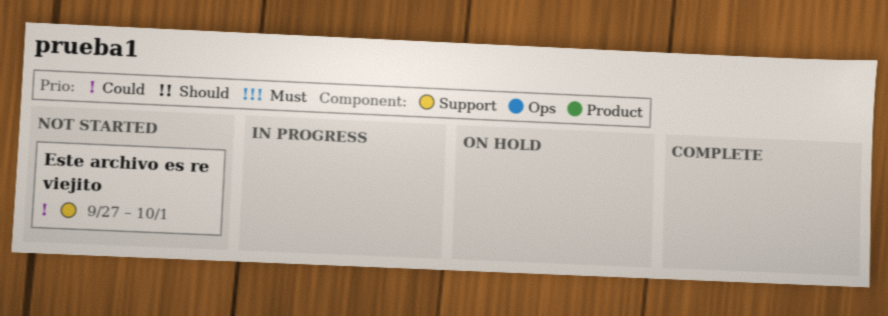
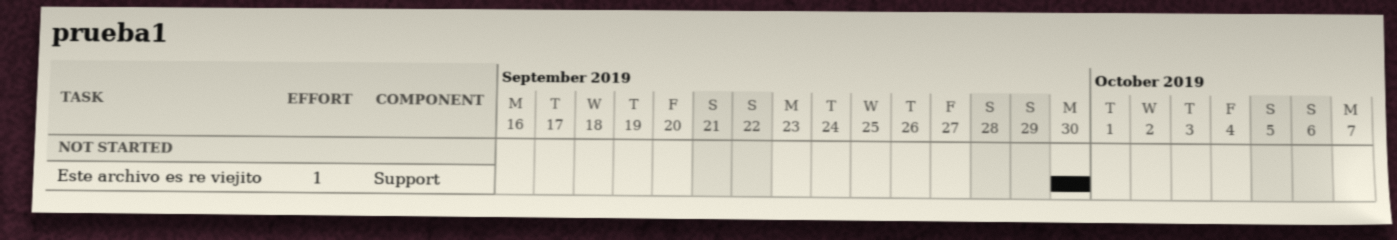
Este archivo es re viejito, start: Sep 27 -> Sep 30
Este archivo es re viejito, due: Oct 1 -> Sep 30

